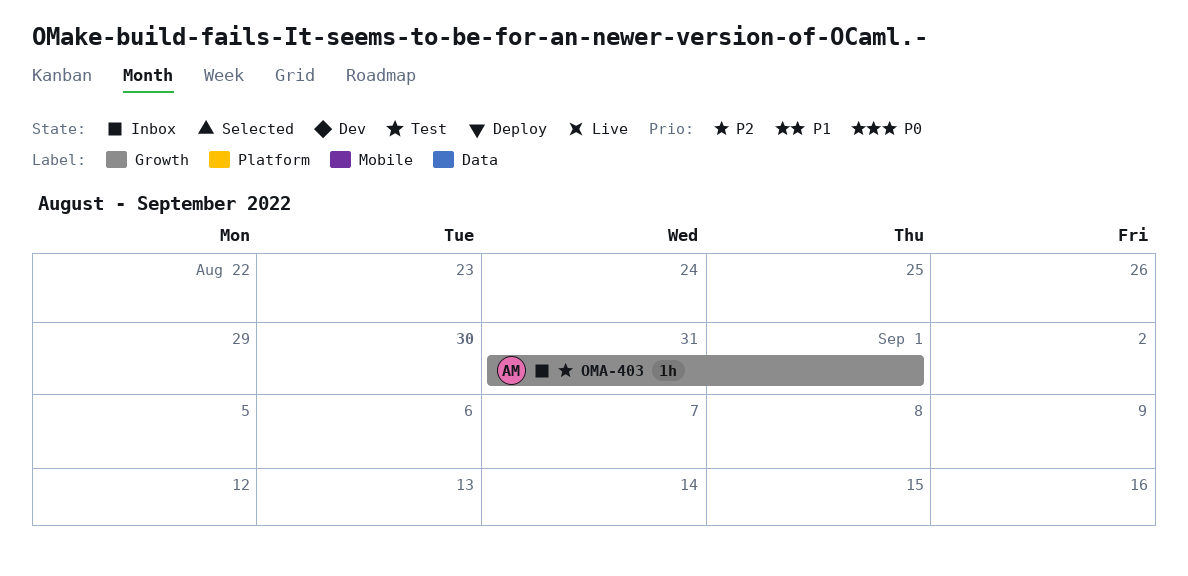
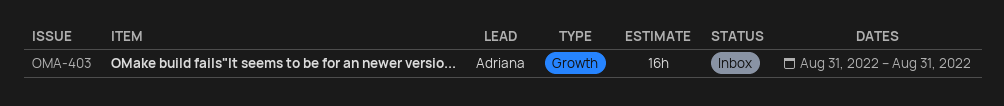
OMA-403, estimate: 1h -> 16h
OMA-403, due: Sep 1 -> Aug 31

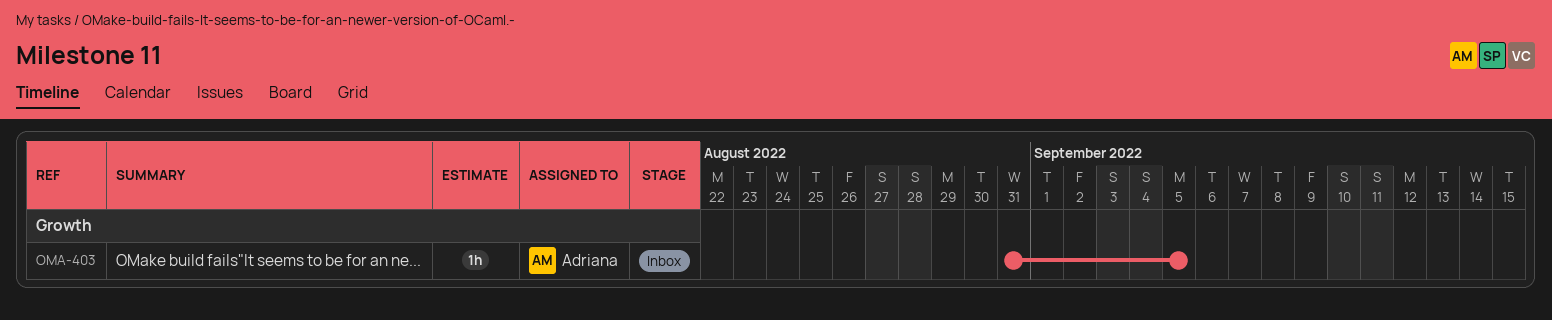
OMA-403, estimate: 16h -> 1h
OMA-403, due: Aug 31 -> Sep 5

